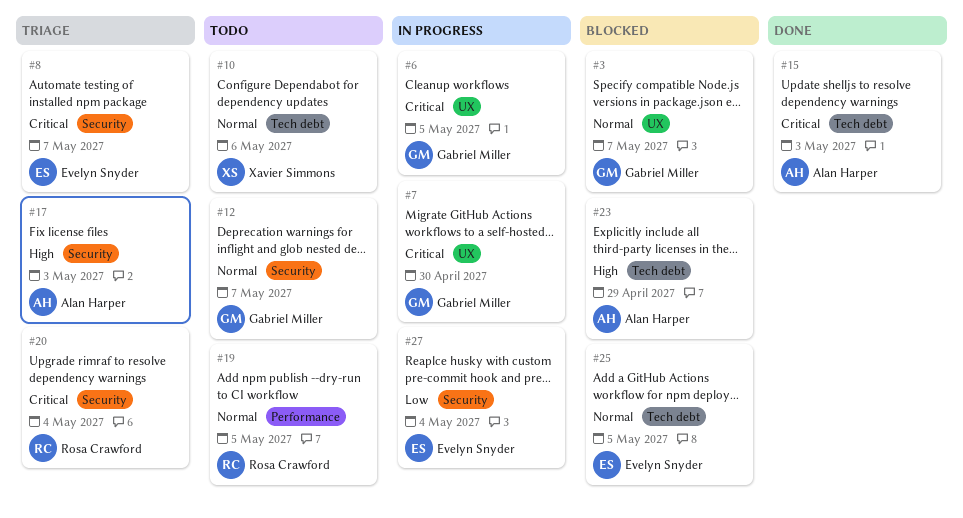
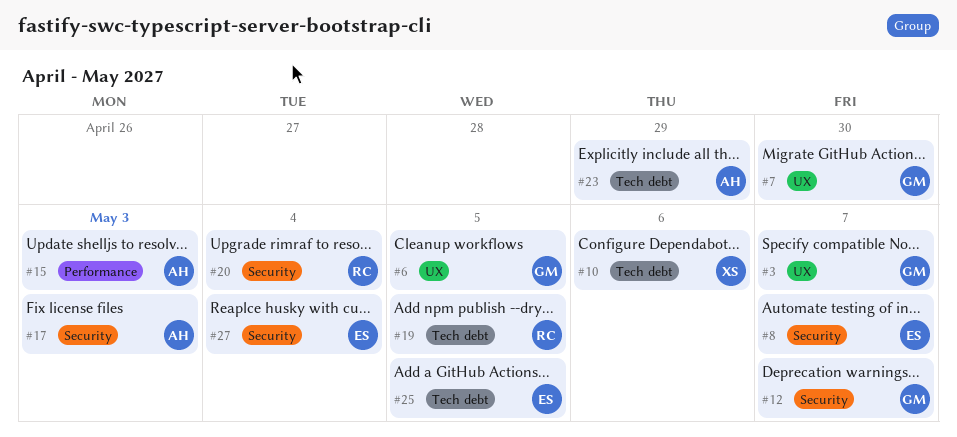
#15, label: Tech debt -> Performance
#19, label: Performance -> Tech debt

